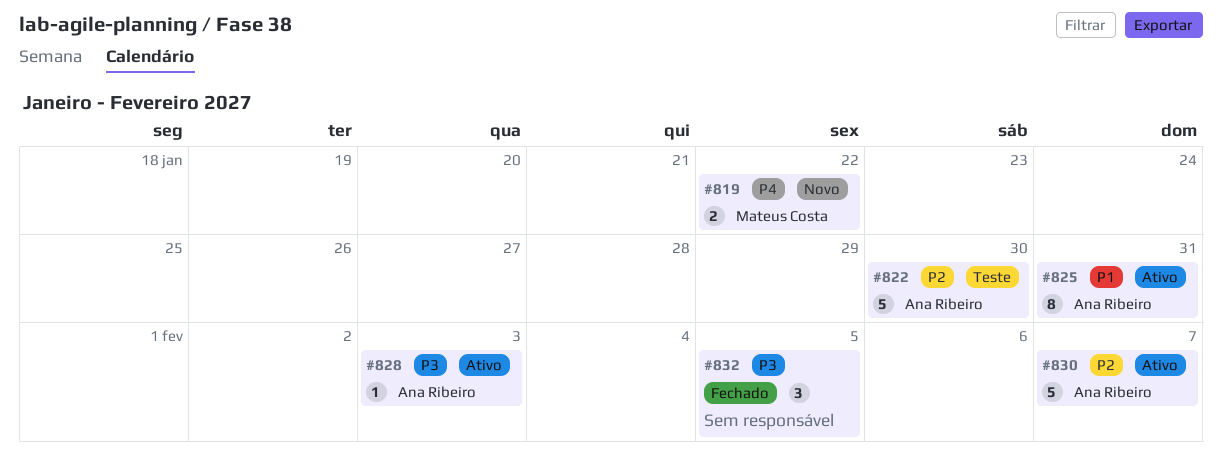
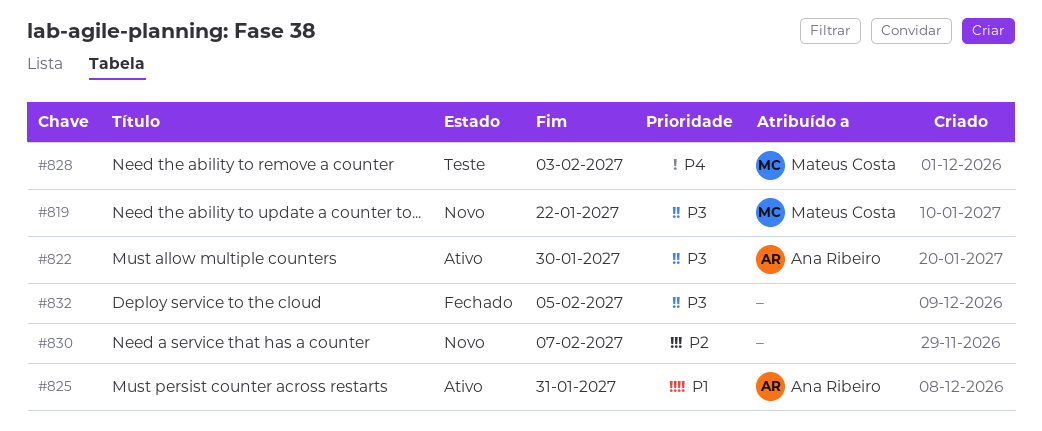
#819, priority: P4 -> P3
#822, status: Teste -> Ativo
#822, priority: P2 -> P3
#828, status: Ativo -> Teste
#828, owner: Ana Ribeiro -> Mateus Costa
#828, priority: P3 -> P4
#830, status: Ativo -> Novo
#830, owner: Ana Ribeiro -> none

